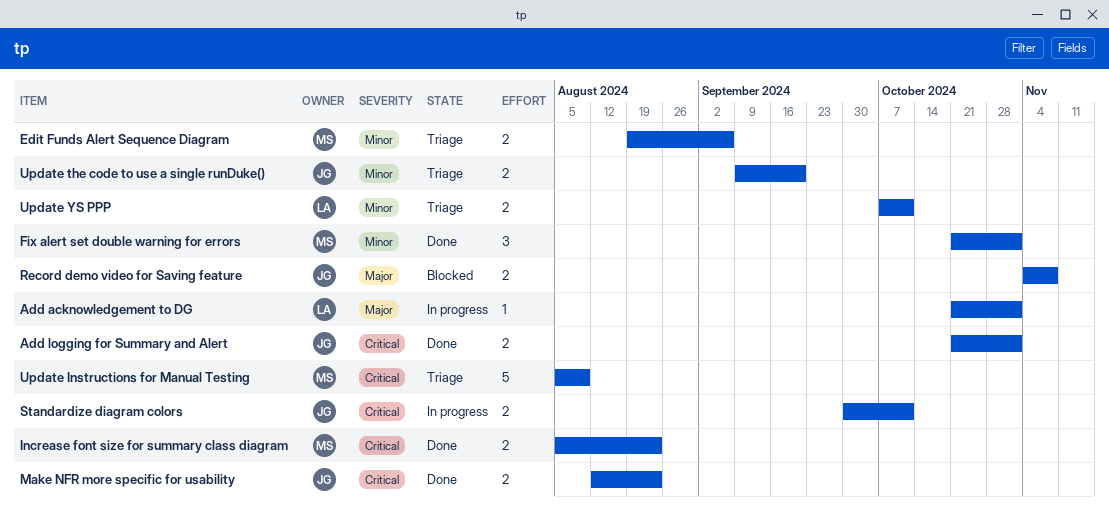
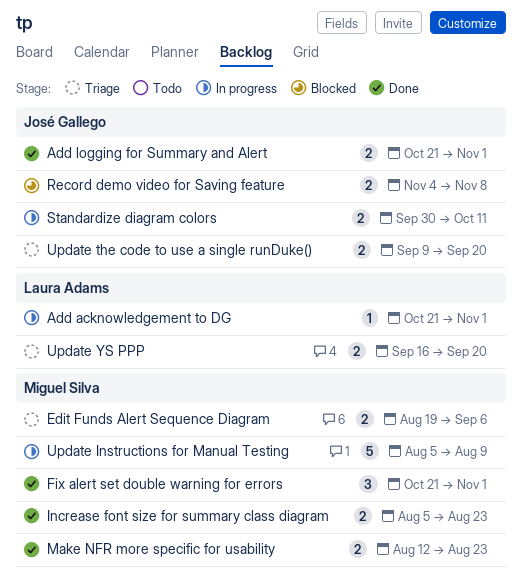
Make NFR more specific for usability, owner: José Gallego -> Miguel Silva
Update Instructions for Manual Testing, status: Triage -> In progress
Update YS PPP, start: Oct 7 -> Sep 16
Update YS PPP, due: Oct 11 -> Sep 20

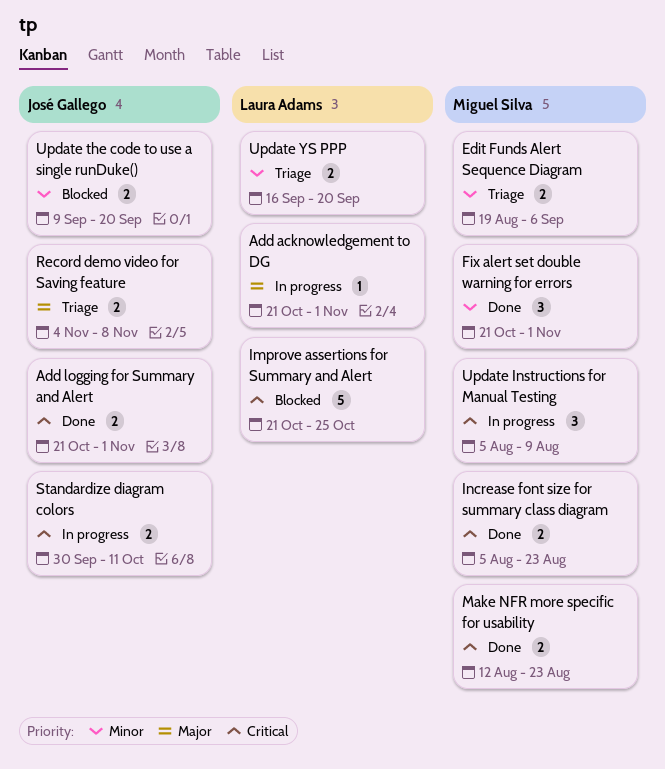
Improve assertions for Summary and Alert: none -> present
Record demo video for Saving feature, status: Blocked -> Triage
Update Instructions for Manual Testing, estimate: 5 -> 3
Update the code to use a single runDuke(), status: Triage -> Blocked

